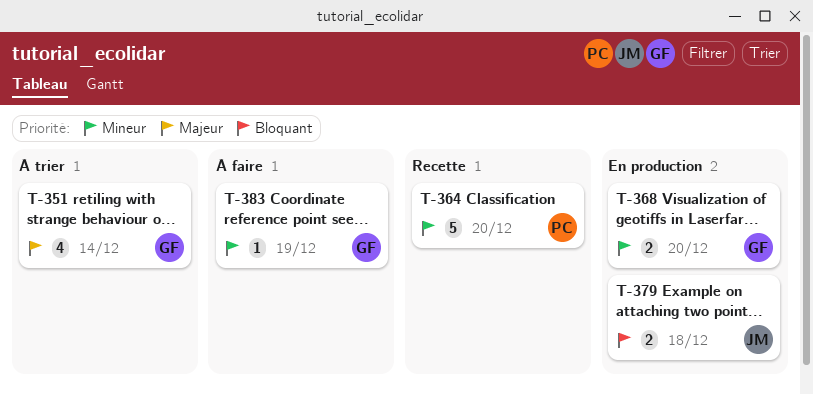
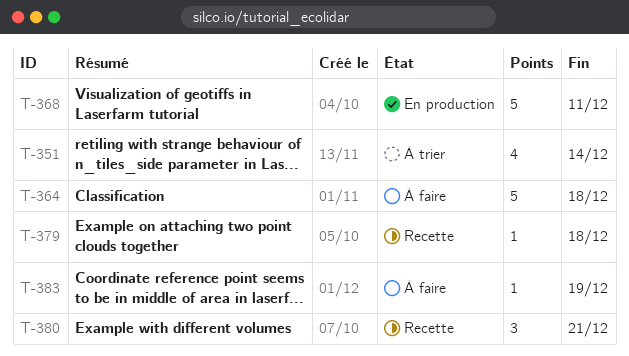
T-364, status: Recette -> À faire
T-364, due: Dec 20 -> Dec 18
T-368, estimate: 2 -> 5
T-368, due: Dec 20 -> Dec 11
T-379, status: En production -> Recette
T-379, estimate: 2 -> 1
T-380: none -> present

